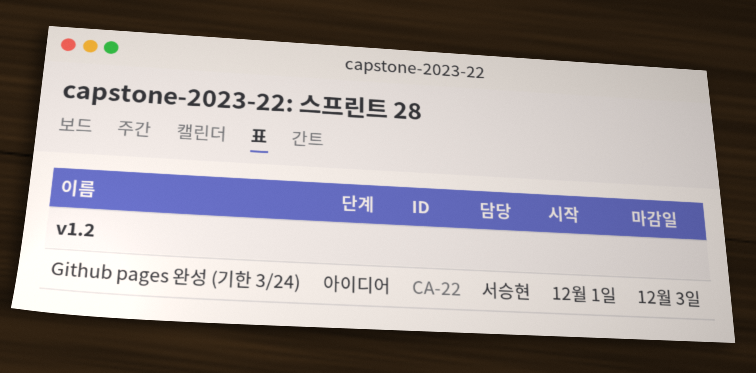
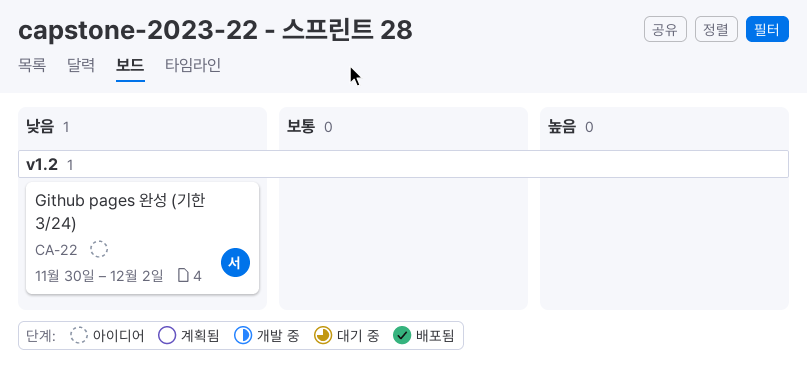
CA-22, start: Dec 1 -> Nov 30
CA-22, due: Dec 3 -> Dec 2

